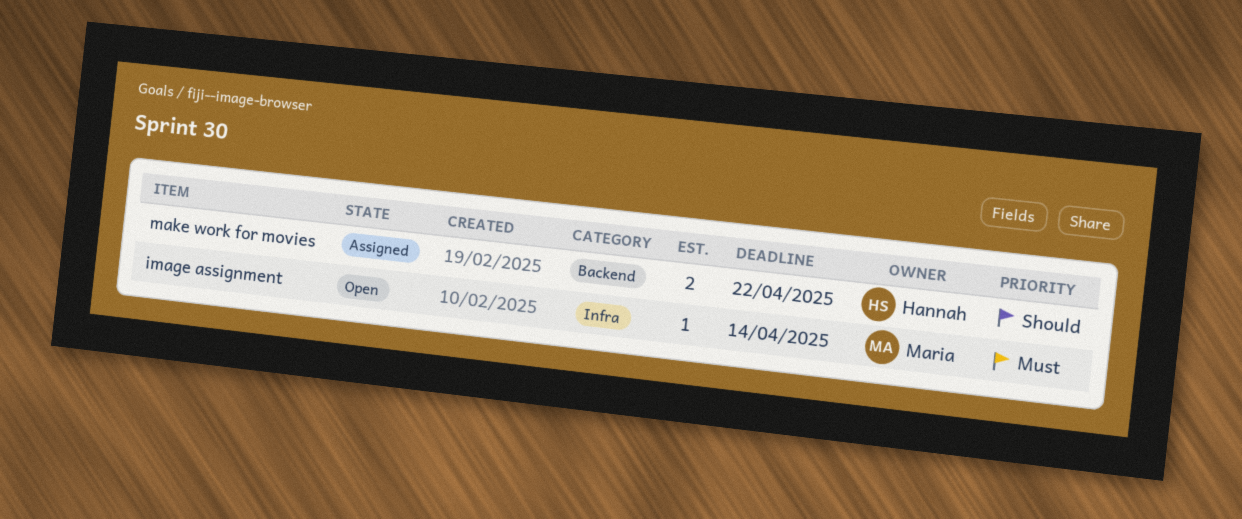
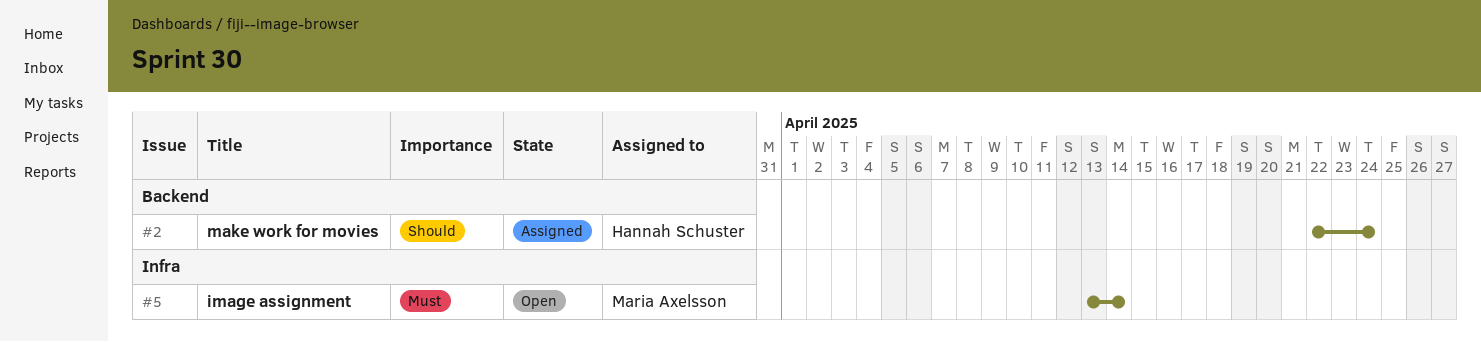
make work for movies, due: Apr 22 -> Apr 24

